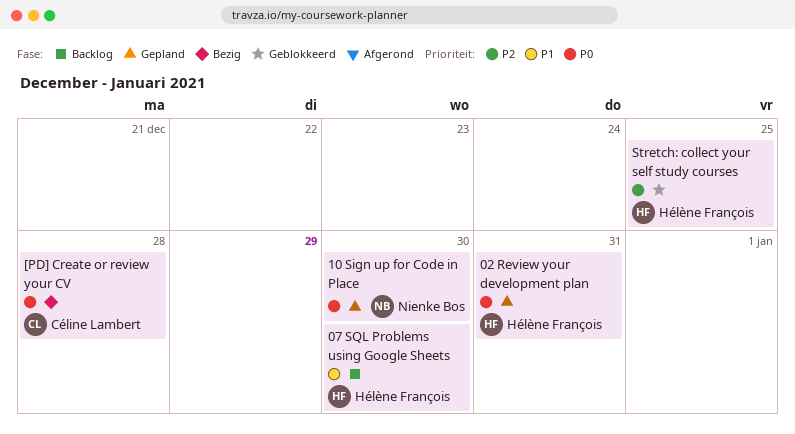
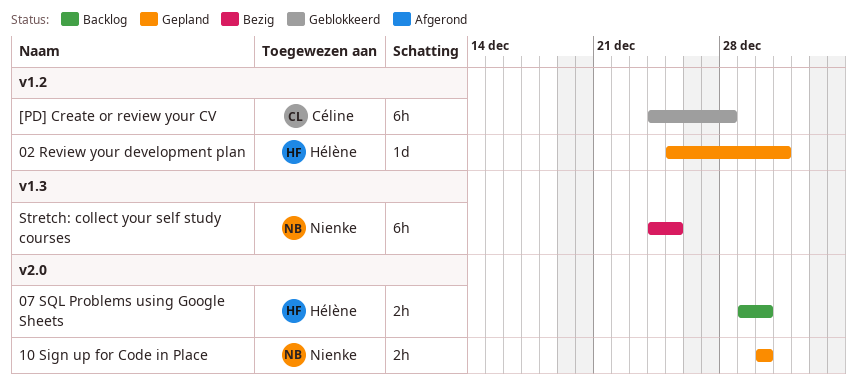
[PD] Create or review your CV, status: Bezig -> Geblokkeerd
Stretch: collect your self study courses, status: Geblokkeerd -> Bezig
Stretch: collect your self study courses, owner: Hélène François -> Nienke Bos

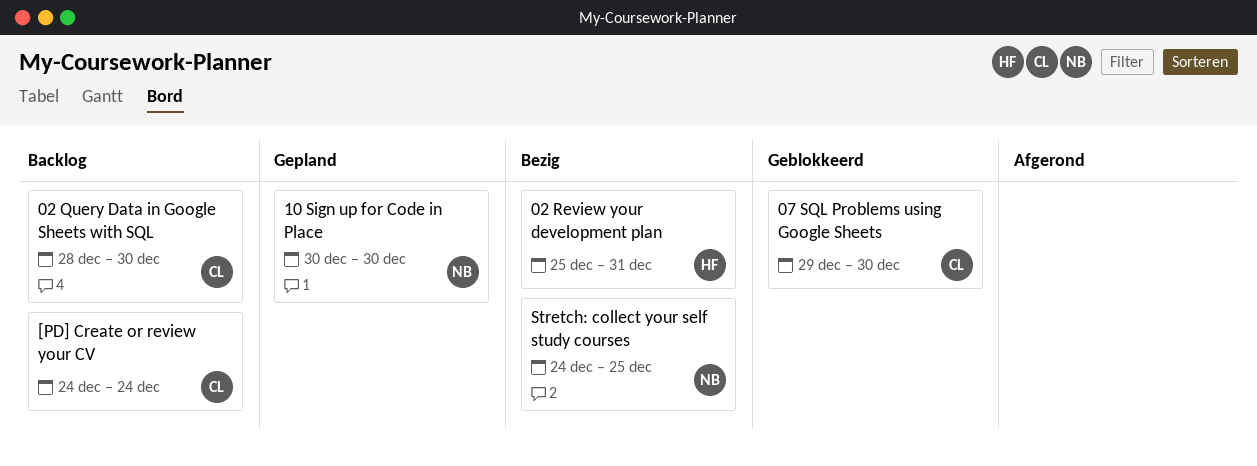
02 Query Data in Google Sheets with SQL: none -> present
02 Review your development plan, status: Gepland -> Bezig
07 SQL Problems using Google Sheets, status: Backlog -> Geblokkeerd
07 SQL Problems using Google Sheets, owner: Hélène -> Céline
[PD] Create or review your CV, status: Geblokkeerd -> Backlog
[PD] Create or review your CV, due: Dec 28 -> Dec 24

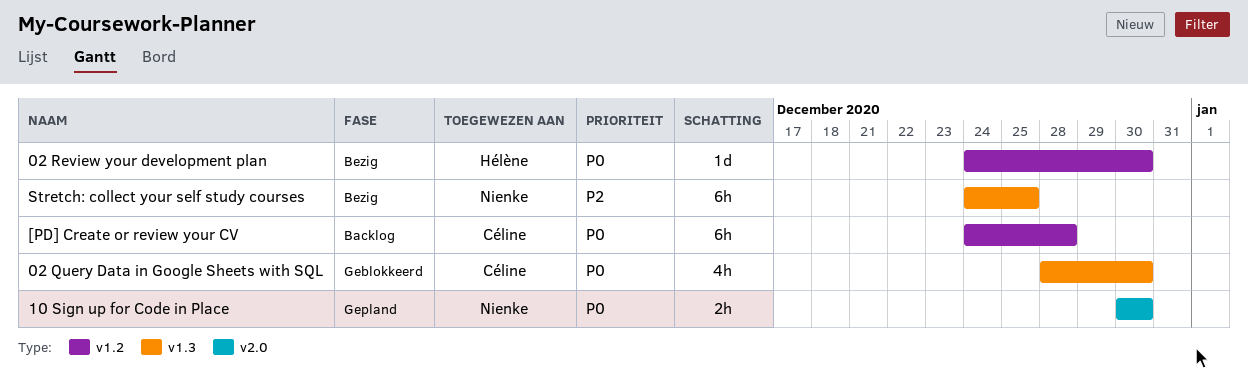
02 Query Data in Google Sheets with SQL, status: Backlog -> Geblokkeerd
02 Review your development plan, start: Dec 25 -> Dec 24
02 Review your development plan, due: Dec 31 -> Dec 30
07 SQL Problems using Google Sheets: present -> none
[PD] Create or review your CV, due: Dec 24 -> Dec 28

